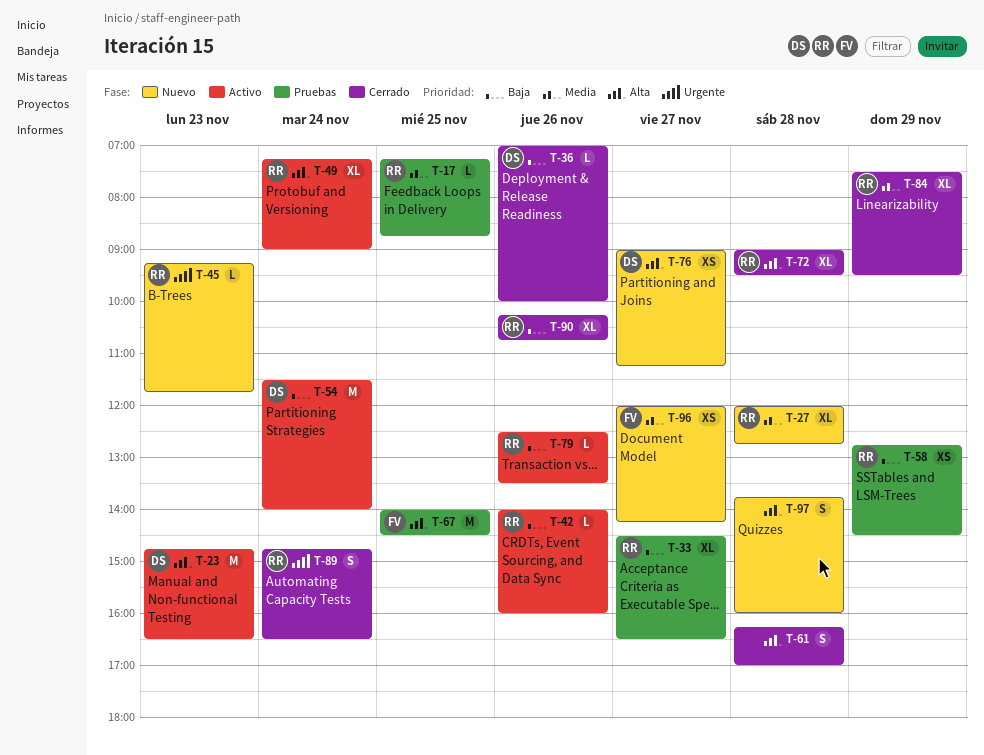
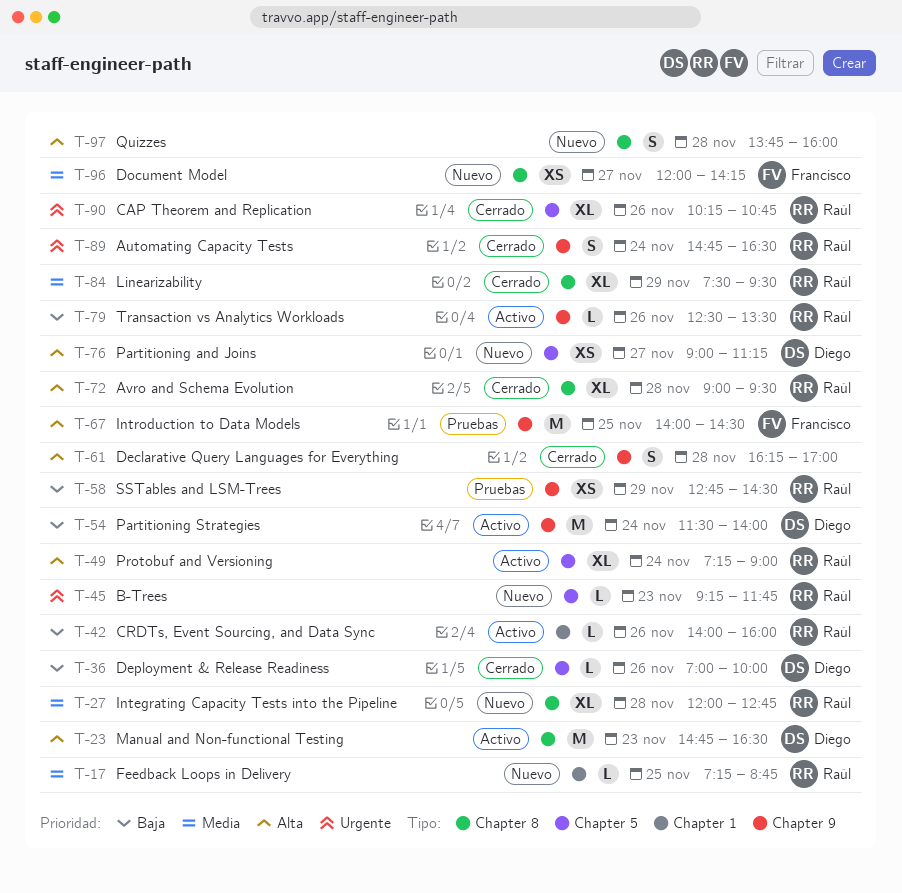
T-17, status: Pruebas -> Nuevo
T-33: present -> none
T-90, priority: Baja -> Urgente

